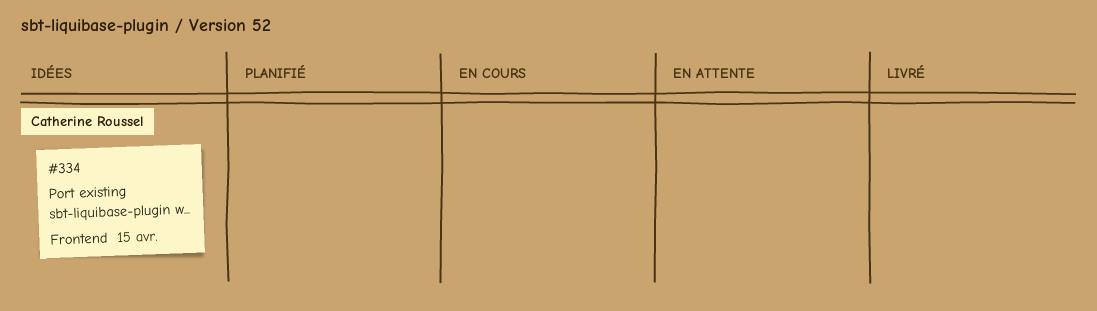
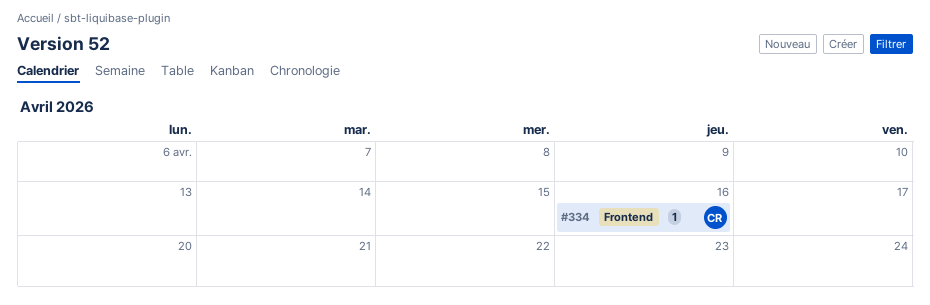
#334, due: Apr 15 -> Apr 16

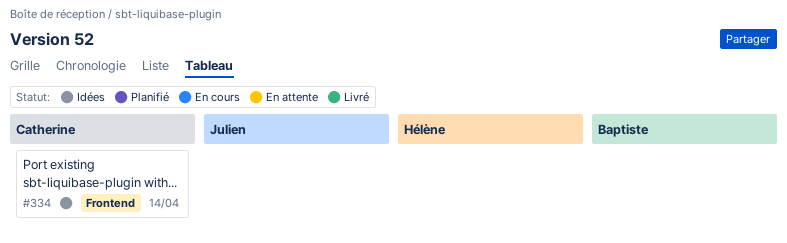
#334, due: Apr 16 -> Apr 14

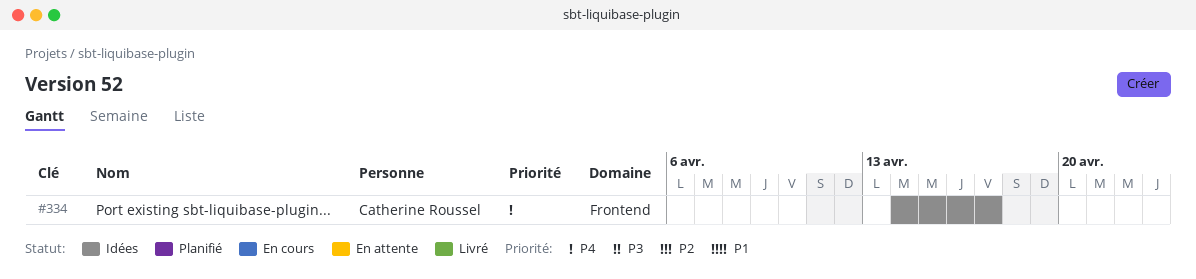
#334, due: Apr 14 -> Apr 17

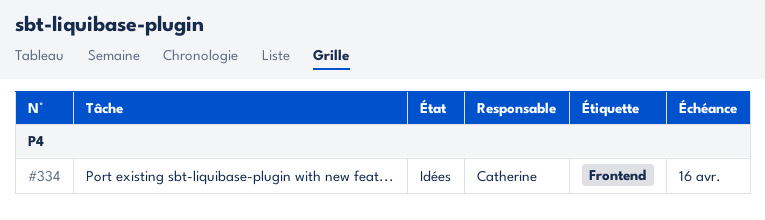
#334, due: Apr 17 -> Apr 16

